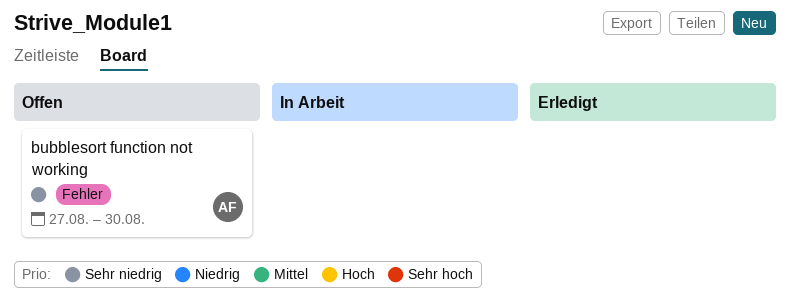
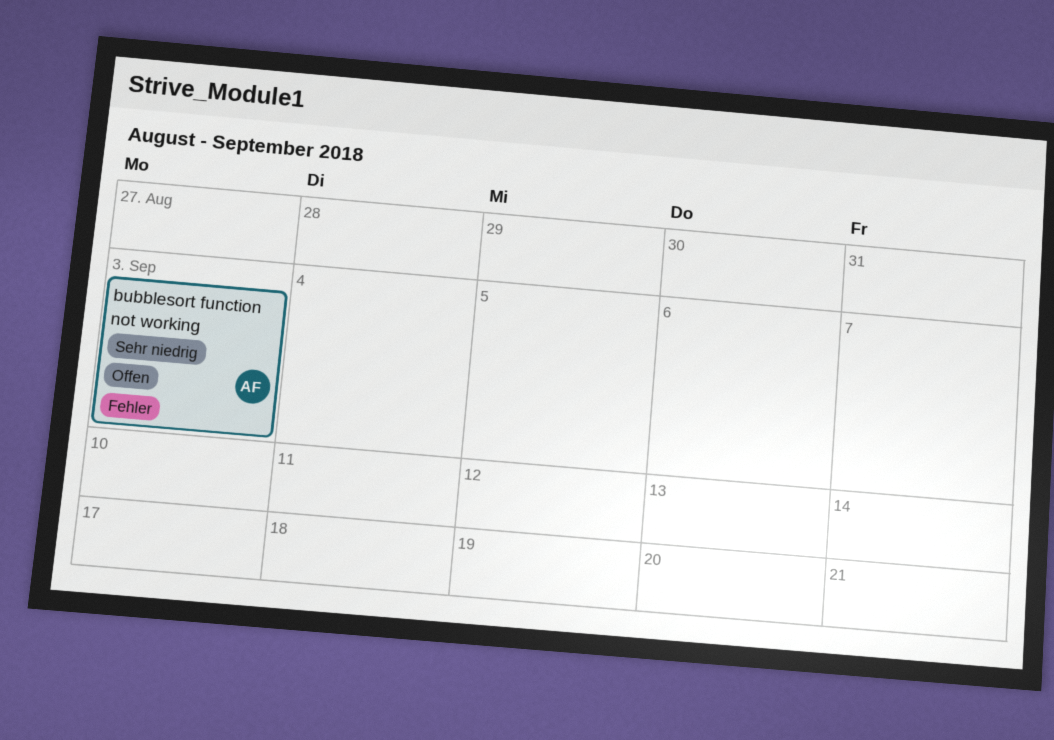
bubblesort function not working, due: Aug 30 -> Sep 3

